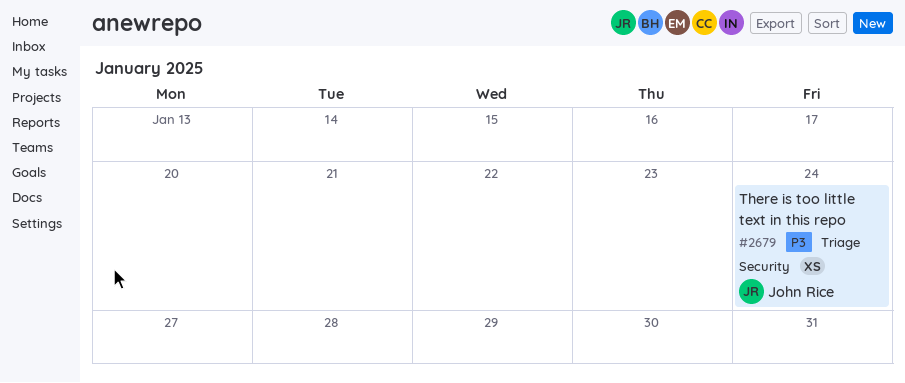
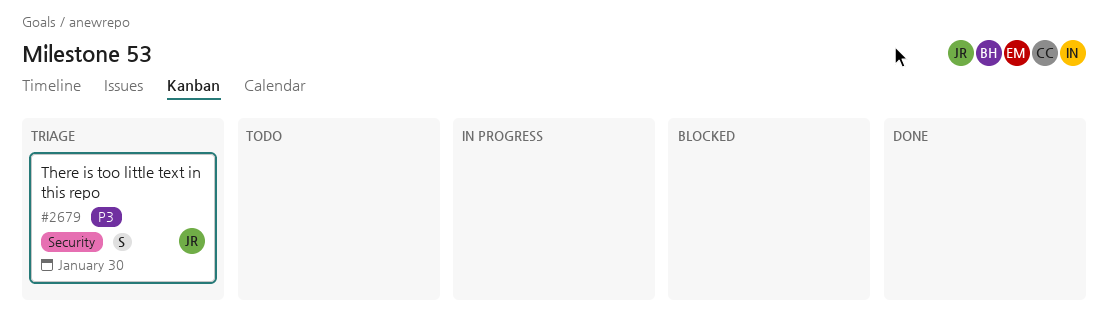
#2679, estimate: XS -> S
#2679, due: Jan 24 -> Jan 30

